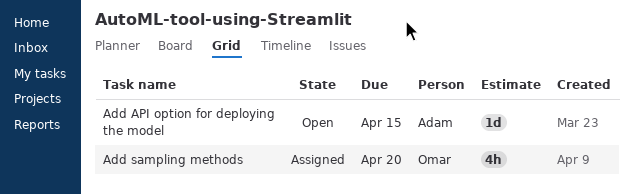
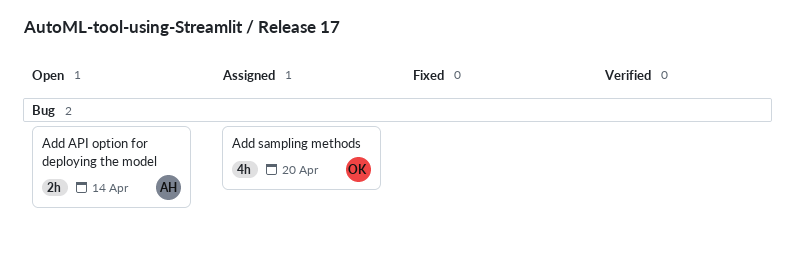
Add API option for deploying the model, estimate: 1d -> 2h
Add API option for deploying the model, due: Apr 15 -> Apr 14

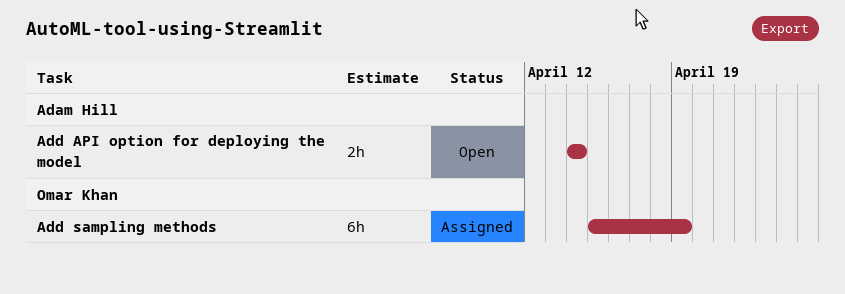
Add sampling methods, estimate: 4h -> 6h
Add sampling methods, due: Apr 20 -> Apr 19

